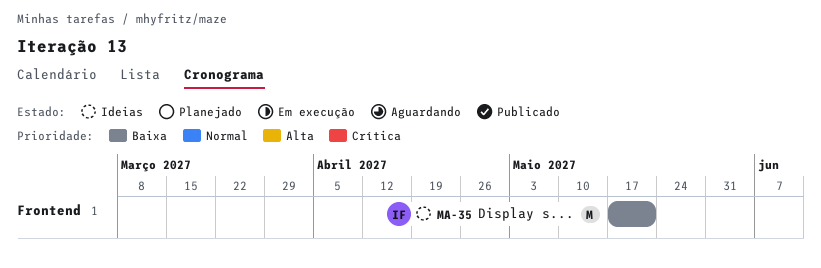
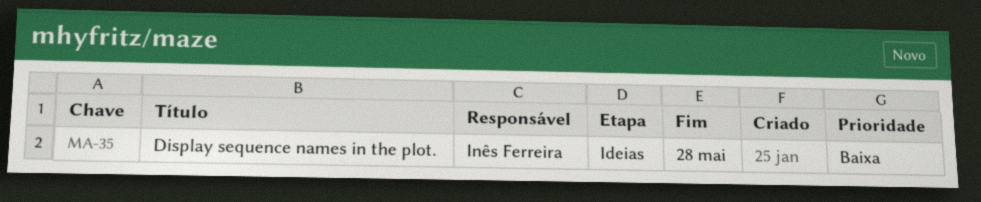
MA-35, due: May 21 -> May 28

